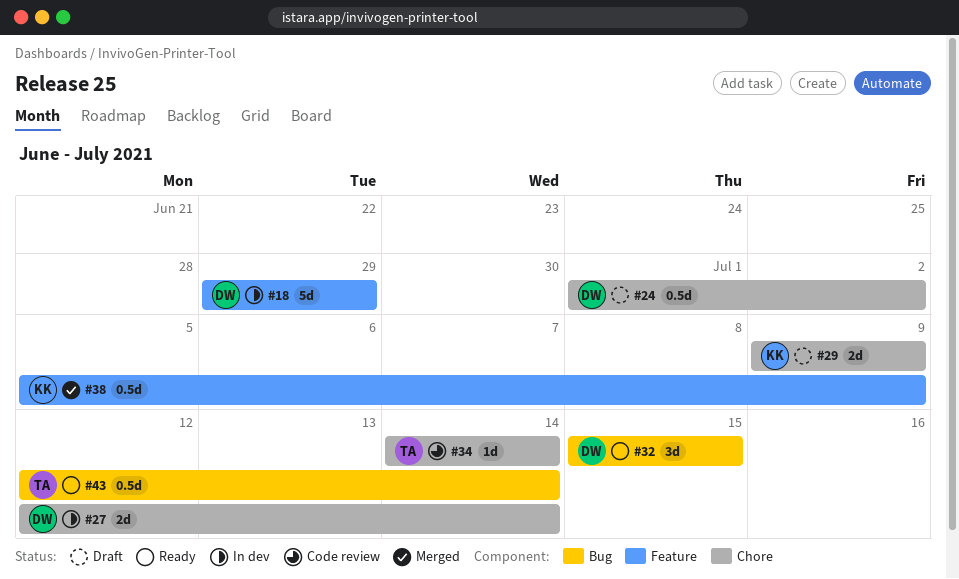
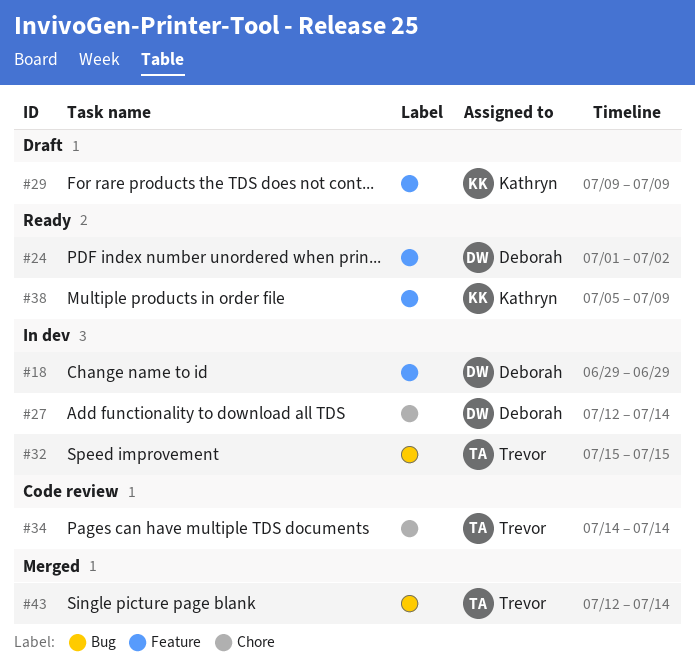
#24, status: Draft -> Ready
#24, label: Chore -> Feature
#29, label: Chore -> Feature
#32, status: Ready -> In dev
#32, owner: Deborah -> Trevor
#38, status: Merged -> Ready
#43, status: Ready -> Merged

